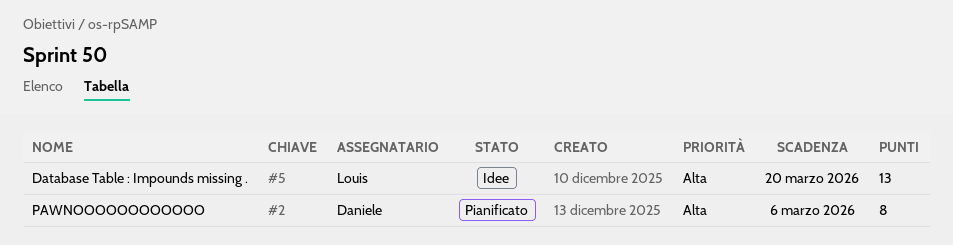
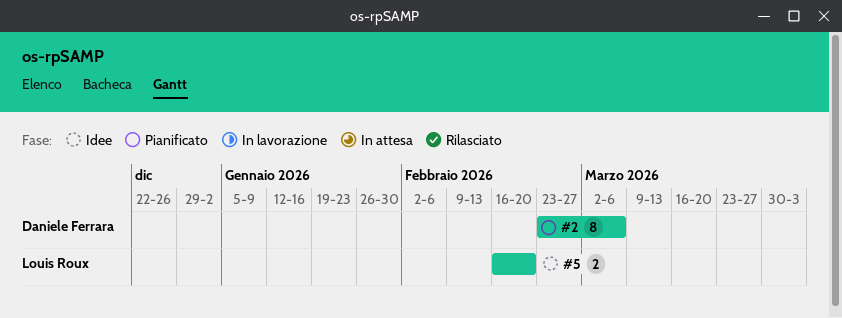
#5, estimate: 13 -> 2
#5, due: Mar 20 -> Feb 20

